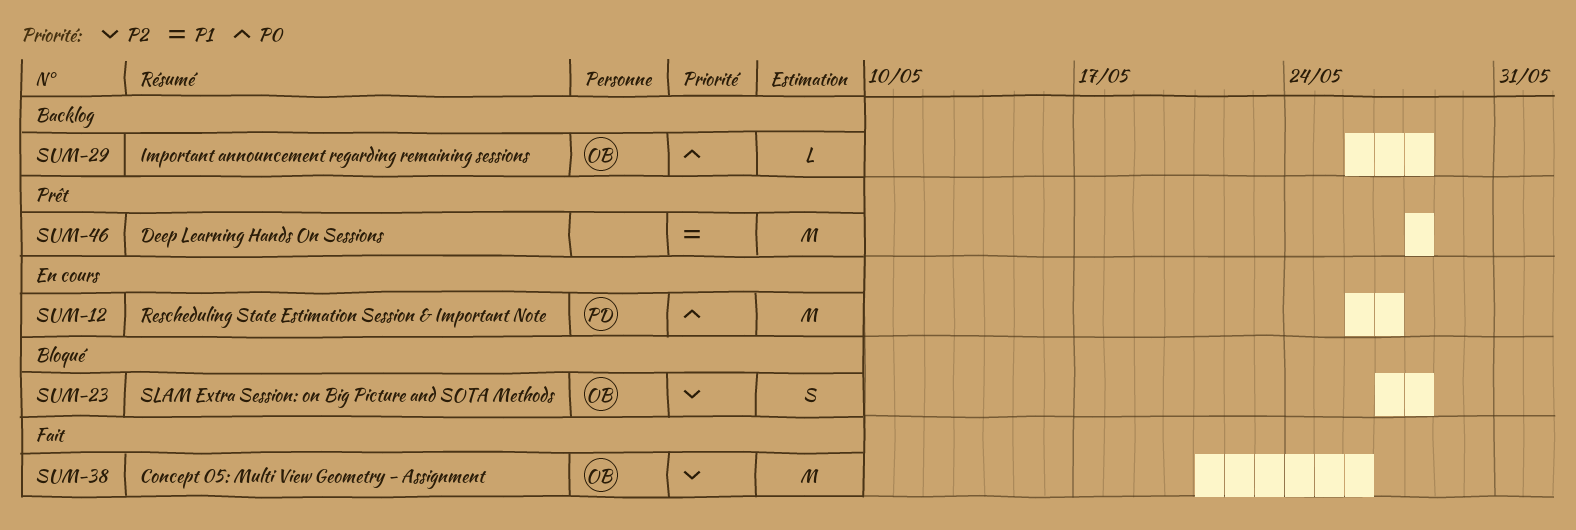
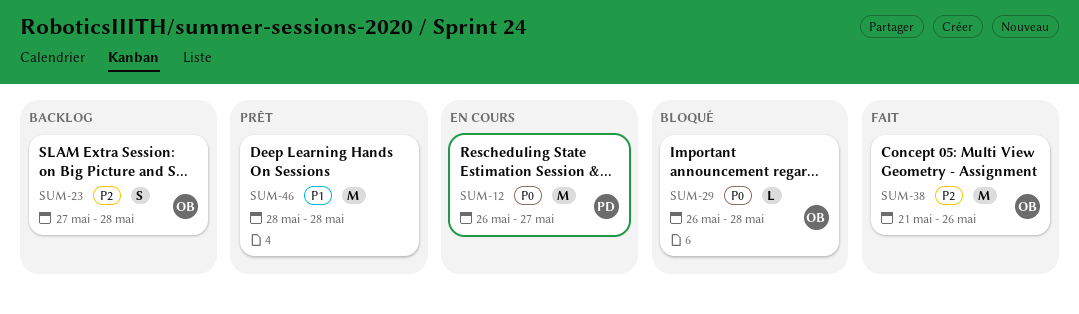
SUM-23, status: Bloqué -> Backlog
SUM-29, status: Backlog -> Bloqué

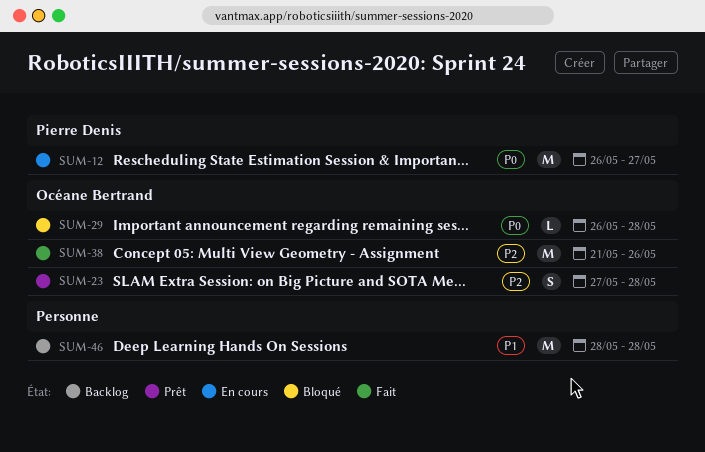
SUM-23, status: Backlog -> Prêt
SUM-46, status: Prêt -> Backlog

